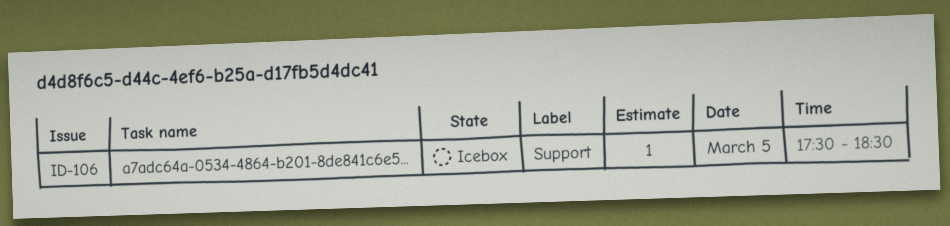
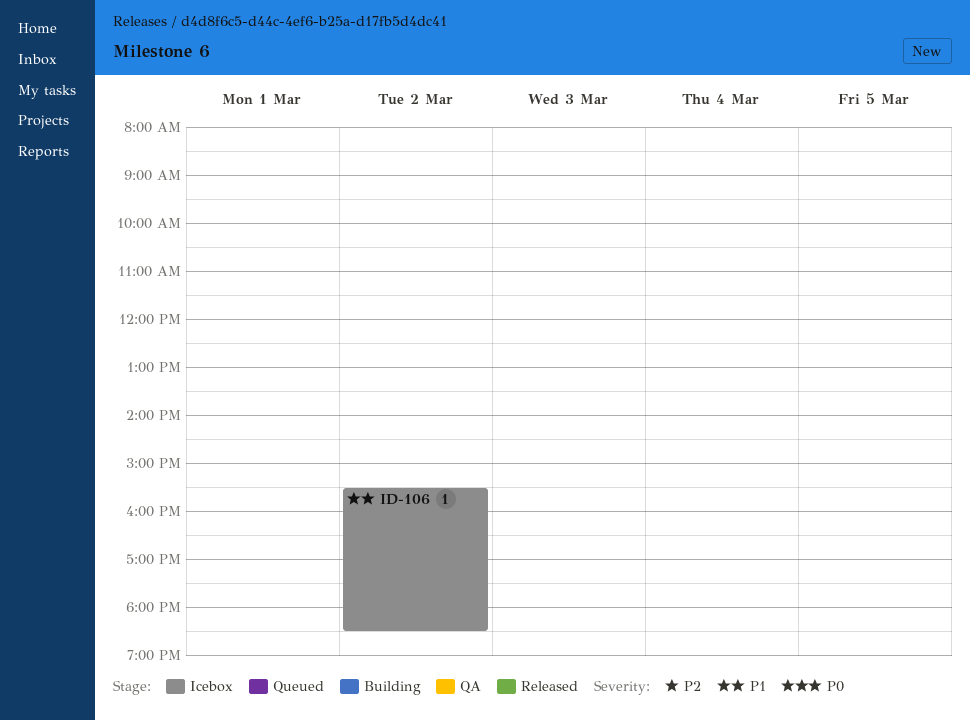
ID-106, day: Mar 5 -> Mar 2
ID-106, begins: 17:30 -> 15:30

